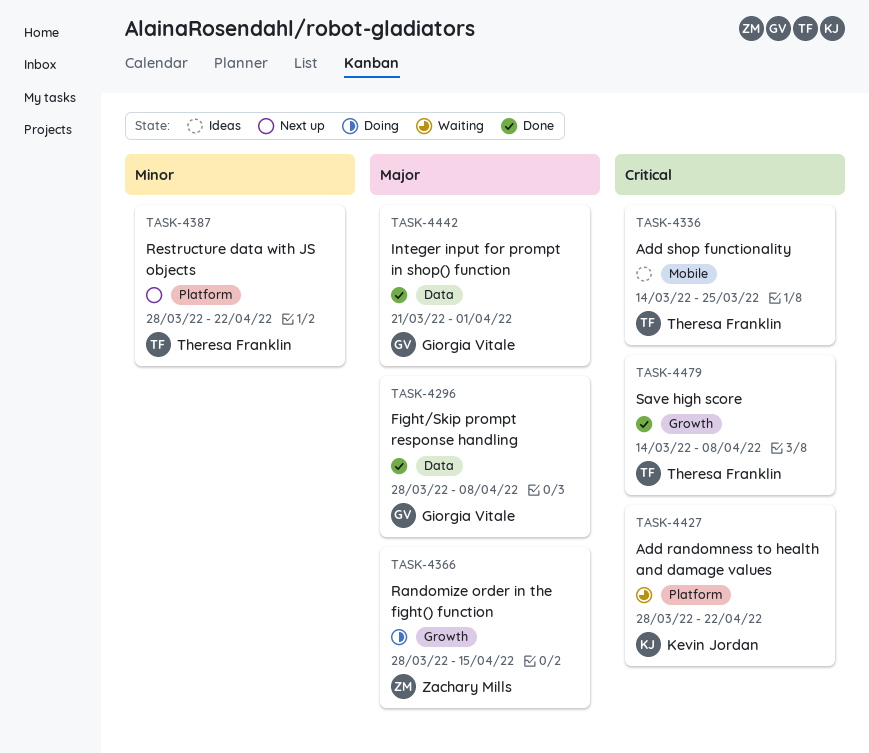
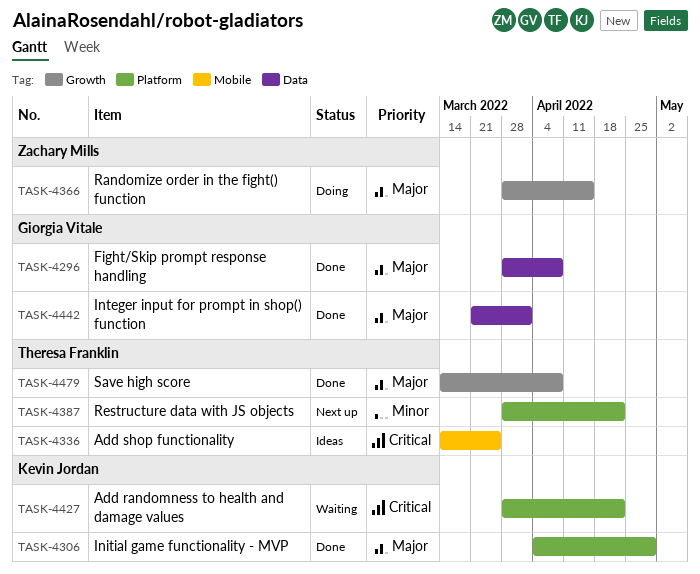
TASK-4306: none -> present
TASK-4479, priority: Critical -> Major

